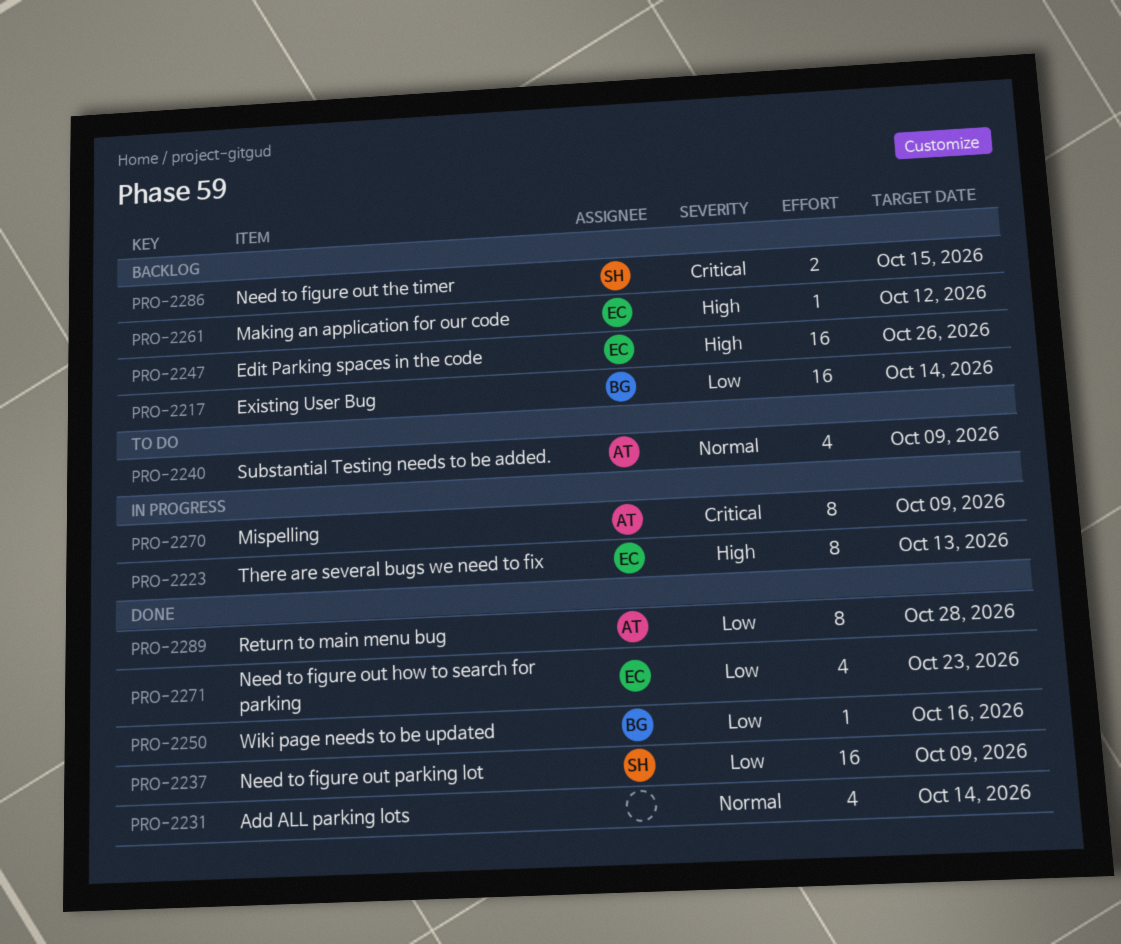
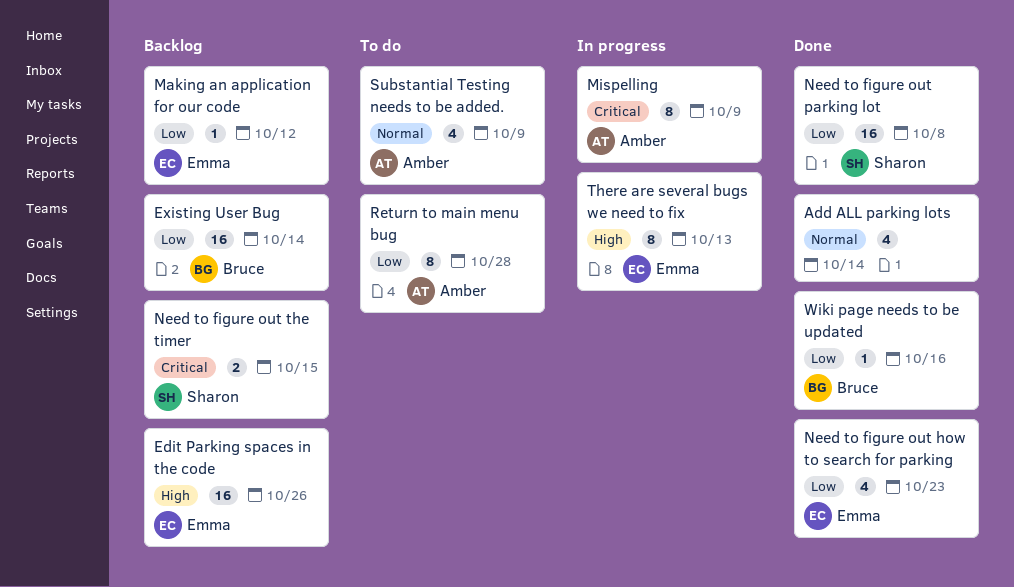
Making an application for our code, priority: High -> Low
Need to figure out parking lot, due: Oct 9 -> Oct 8
Return to main menu bug, status: Done -> To do

